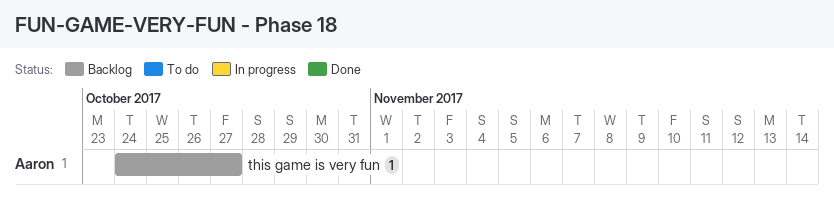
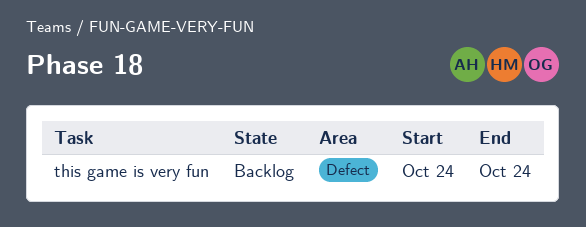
this game is very fun, due: Oct 27 -> Oct 24

